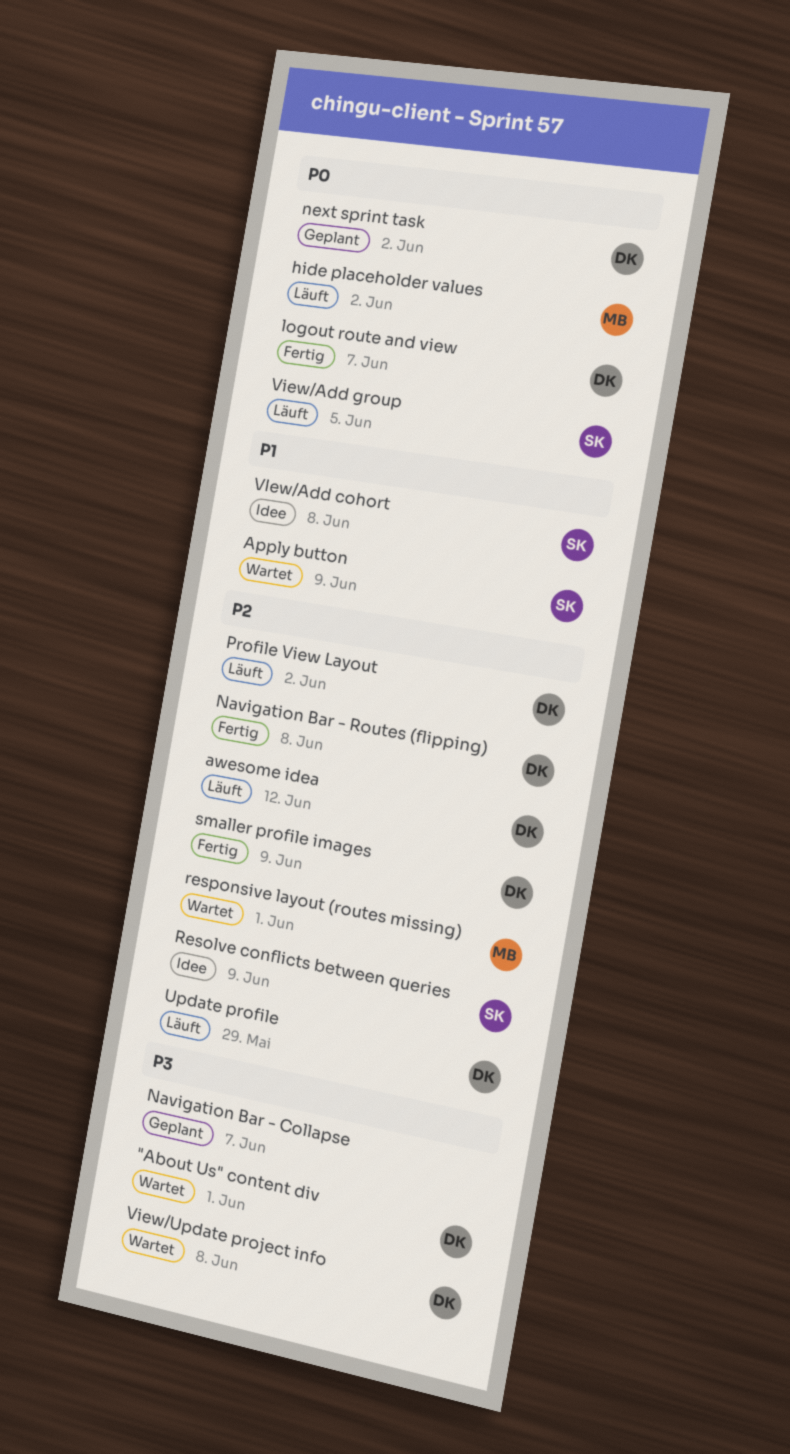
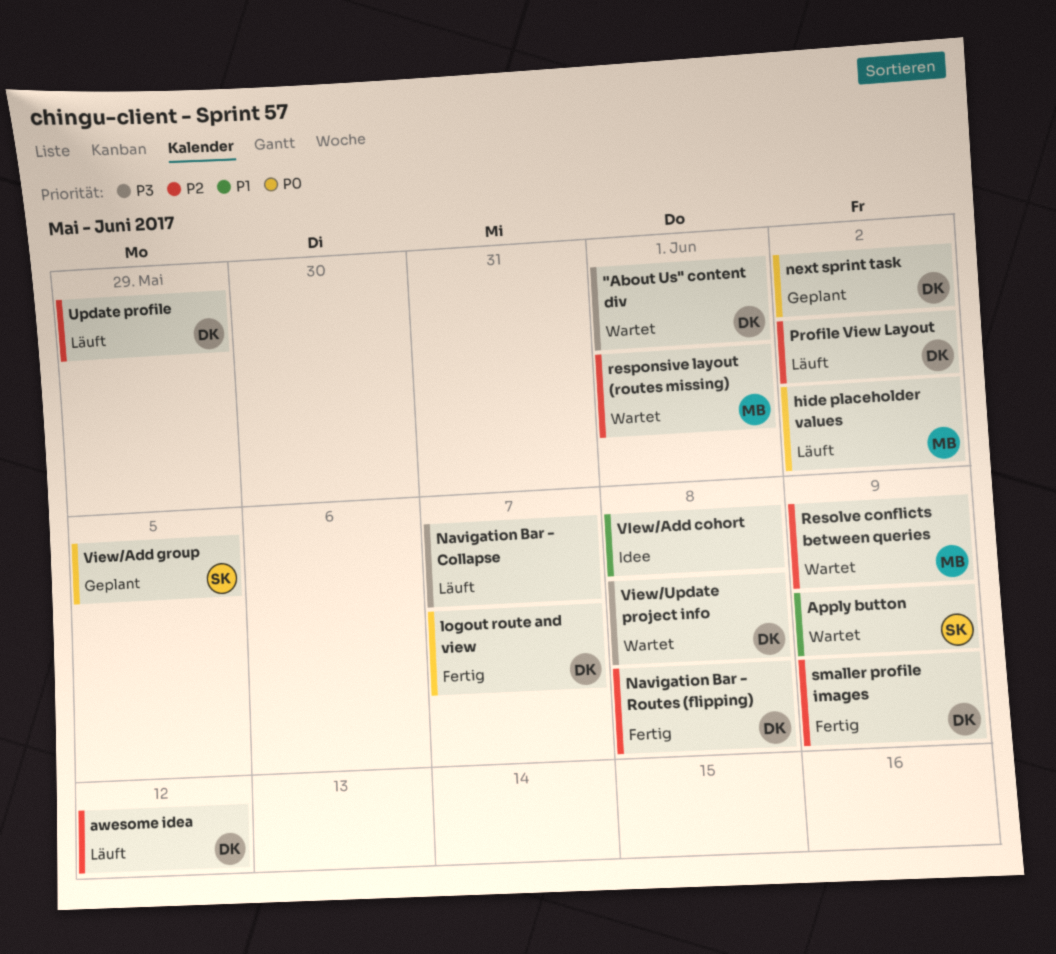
Navigation Bar - Collapse, status: Geplant -> Läuft
Resolve conflicts between queries, status: Idee -> Wartet
Resolve conflicts between queries, owner: SK -> MB
VIew/Add cohort, owner: SK -> none
View/Add group, status: Läuft -> Geplant

